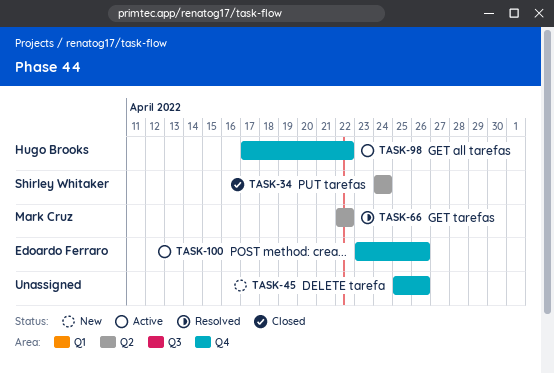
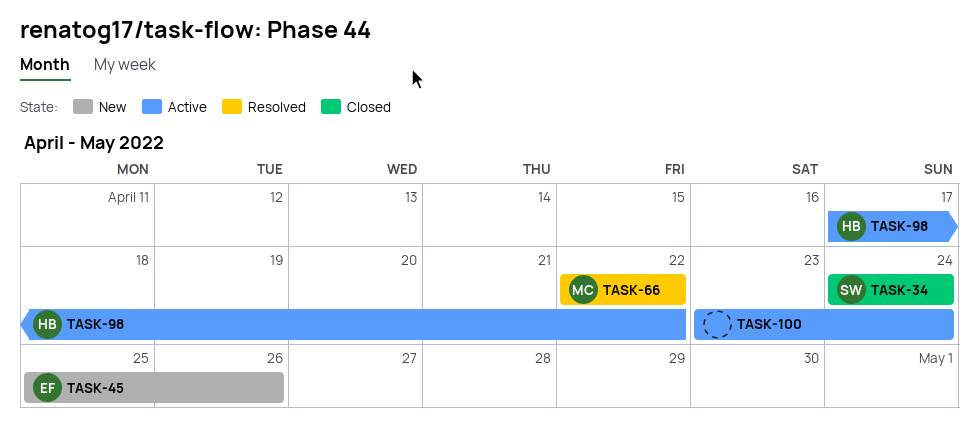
TASK-45, owner: none -> Edoardo Ferraro
TASK-100, owner: Edoardo Ferraro -> none
TASK-100, due: Apr 26 -> Apr 24

